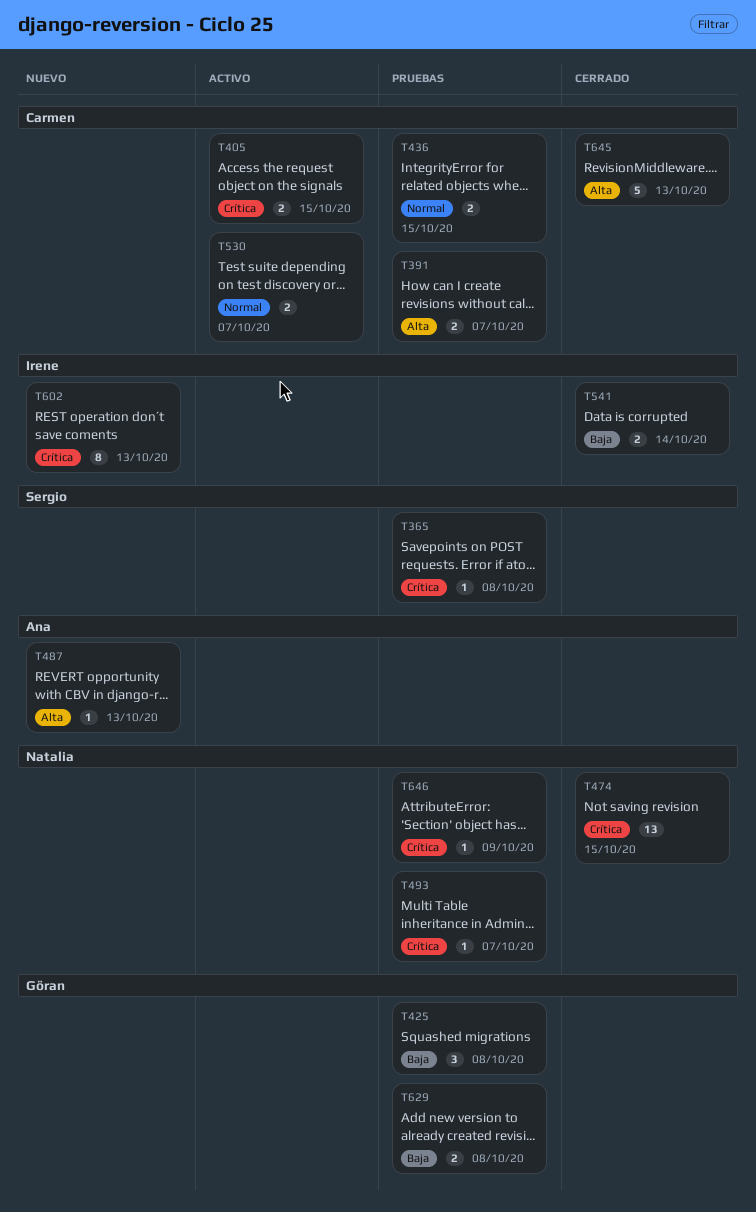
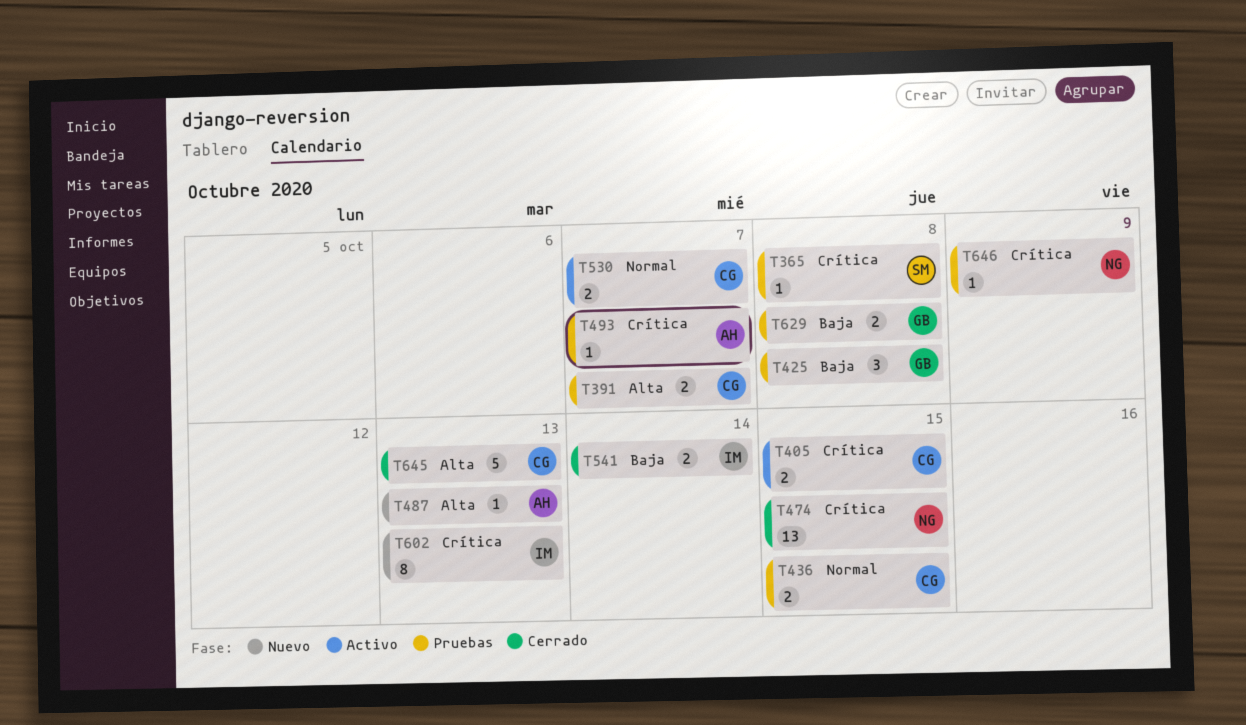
T493, owner: Natalia -> Ana

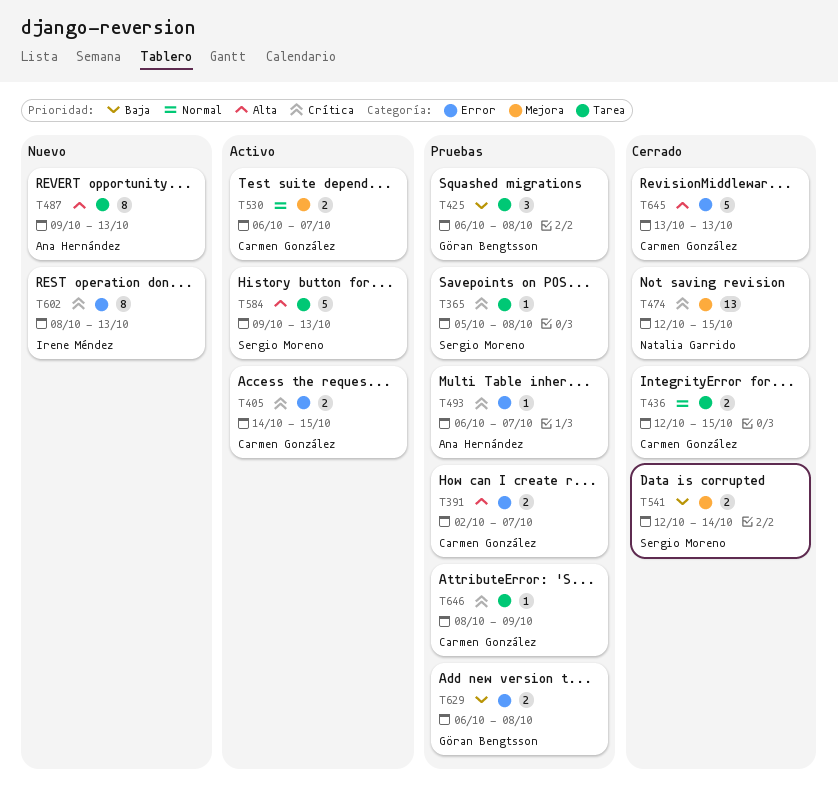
T436, status: Pruebas -> Cerrado
T487, estimate: 1 -> 8
T541, owner: Irene Méndez -> Sergio Moreno
T584: none -> present
T646, owner: Natalia Garrido -> Carmen González

